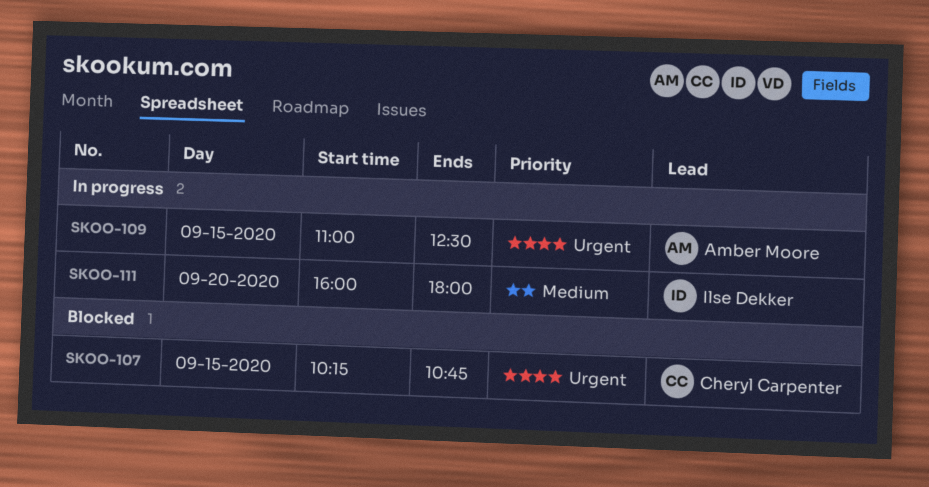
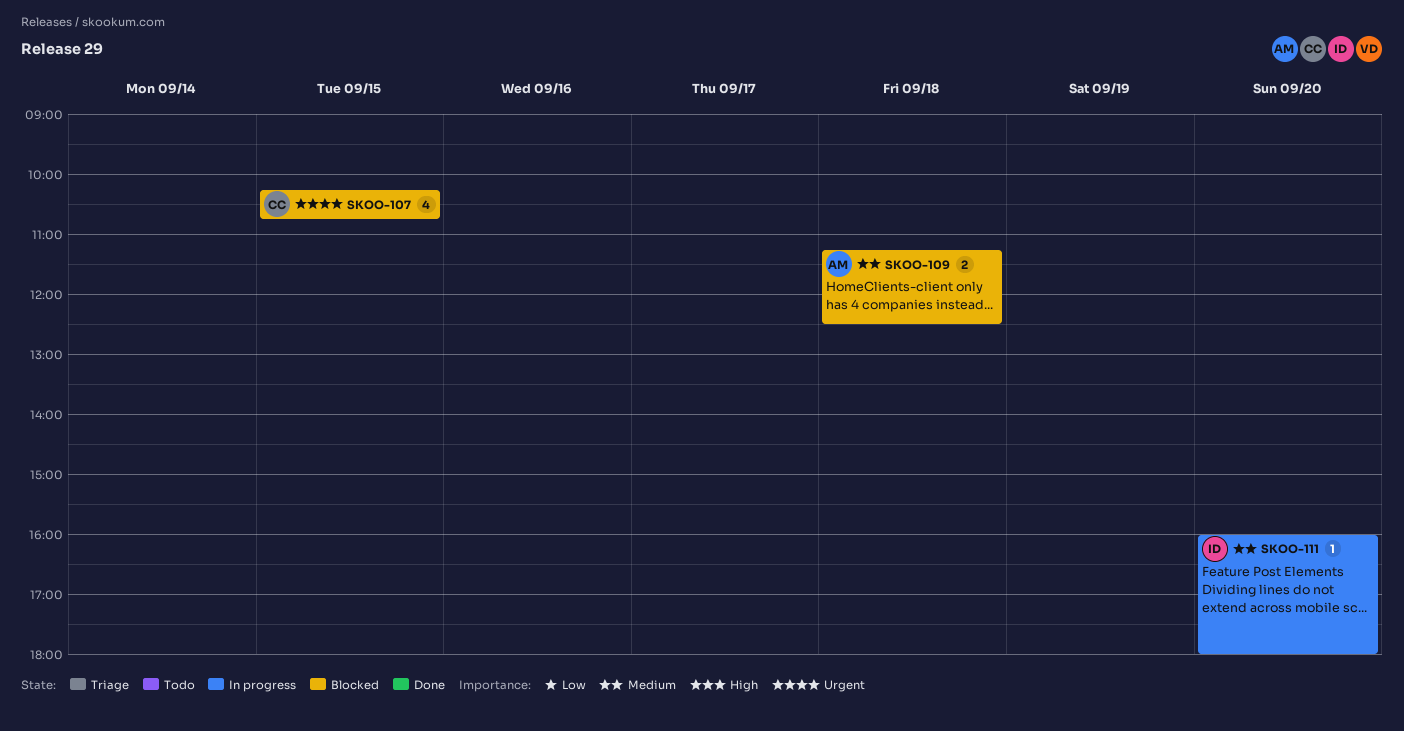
SKOO-109, status: In progress -> Blocked
SKOO-109, priority: Urgent -> Medium
SKOO-109, day: Sep 15 -> Sep 18
SKOO-109, begins: 11:00 -> 11:15

